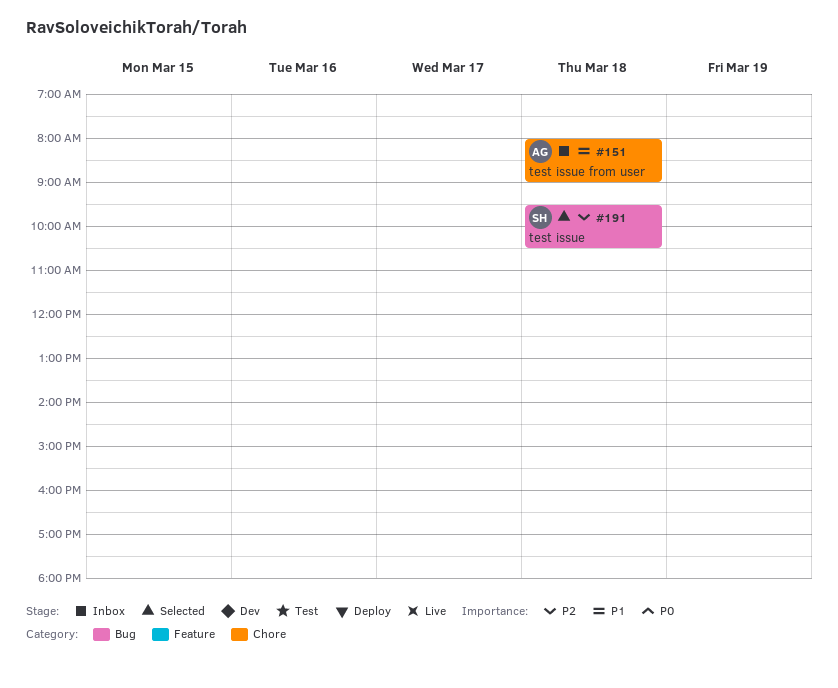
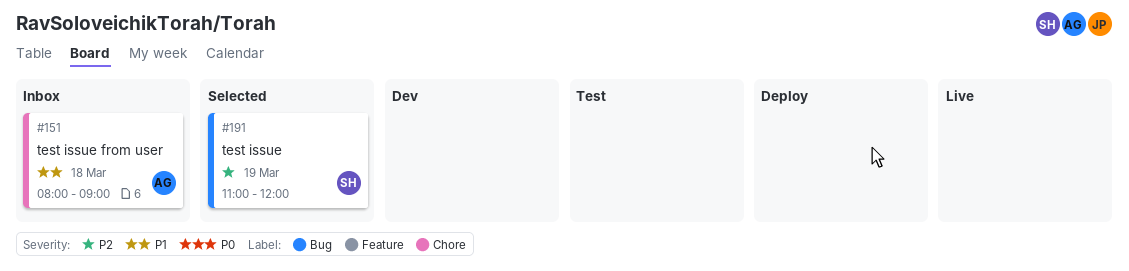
#191, day: Mar 18 -> Mar 19
#191, begins: 09:30 -> 11:00
#191, ends: 10:30 -> 12:00

